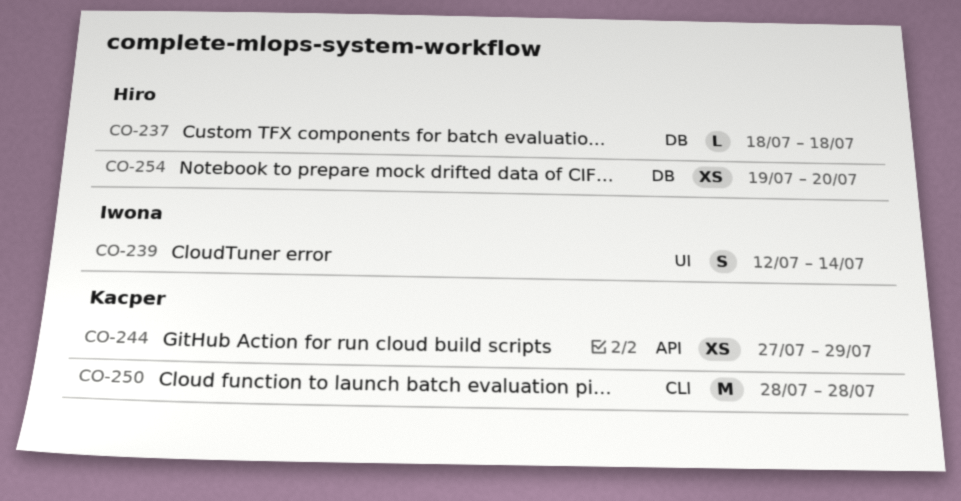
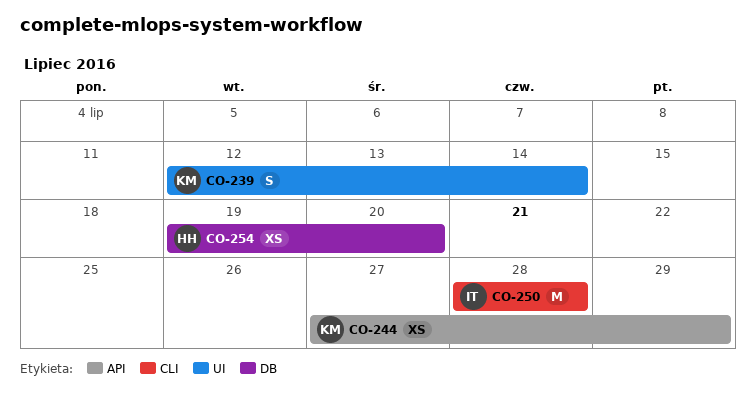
CO-237: present -> none
CO-239, owner: Iwona -> Kacper
CO-250, owner: Kacper -> Iwona

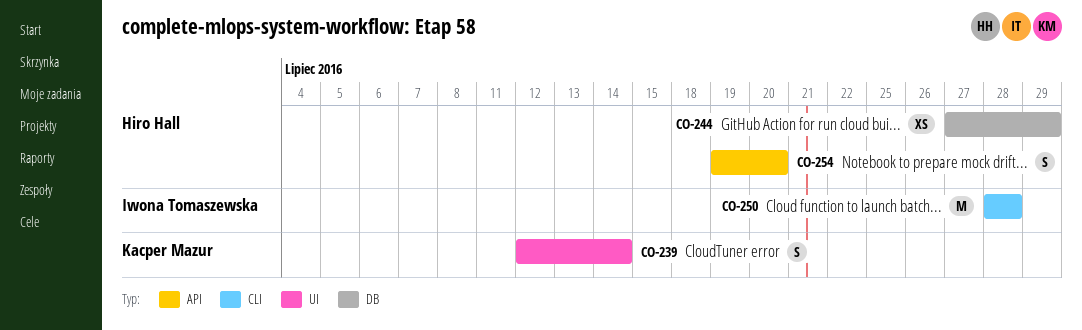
CO-244, owner: Kacper Mazur -> Hiro Hall
CO-244, label: API -> DB
CO-254, label: DB -> API
CO-254, estimate: XS -> S

